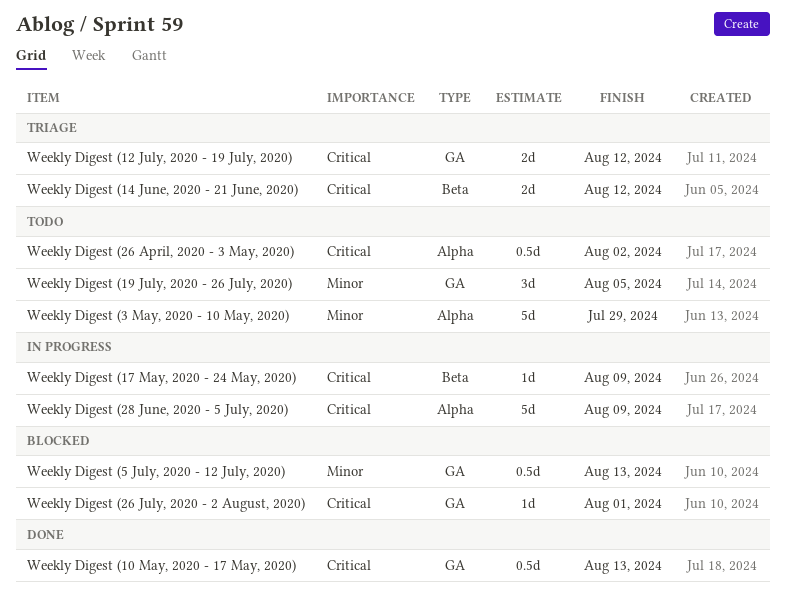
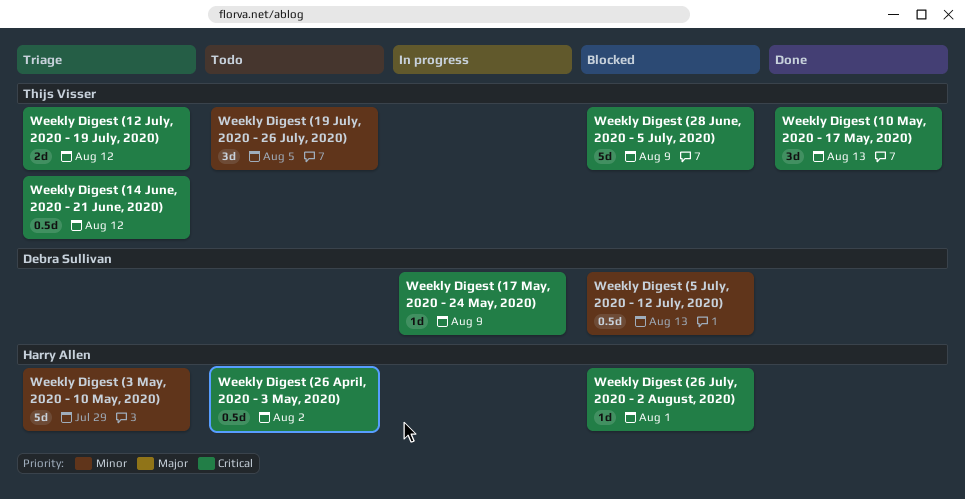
Weekly Digest (10 May, 2020 - 17 May, 2020), estimate: 0.5d -> 3d
Weekly Digest (14 June, 2020 - 21 June, 2020), estimate: 2d -> 0.5d
Weekly Digest (28 June, 2020 - 5 July, 2020), status: In progress -> Blocked
Weekly Digest (3 May, 2020 - 10 May, 2020), status: Todo -> Triage

